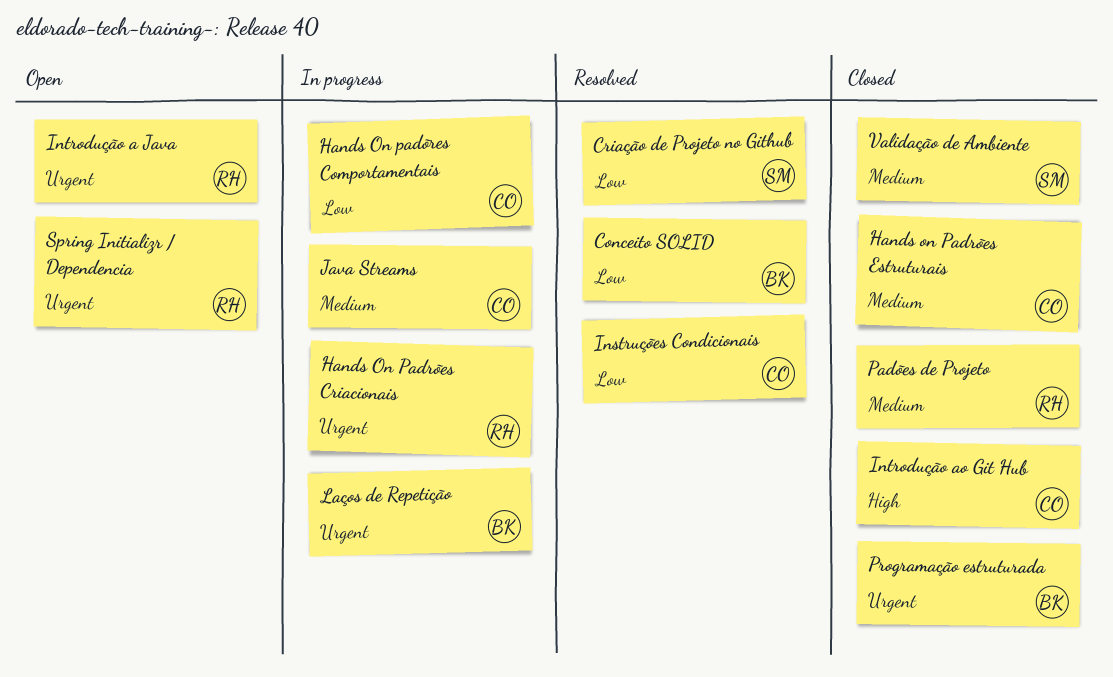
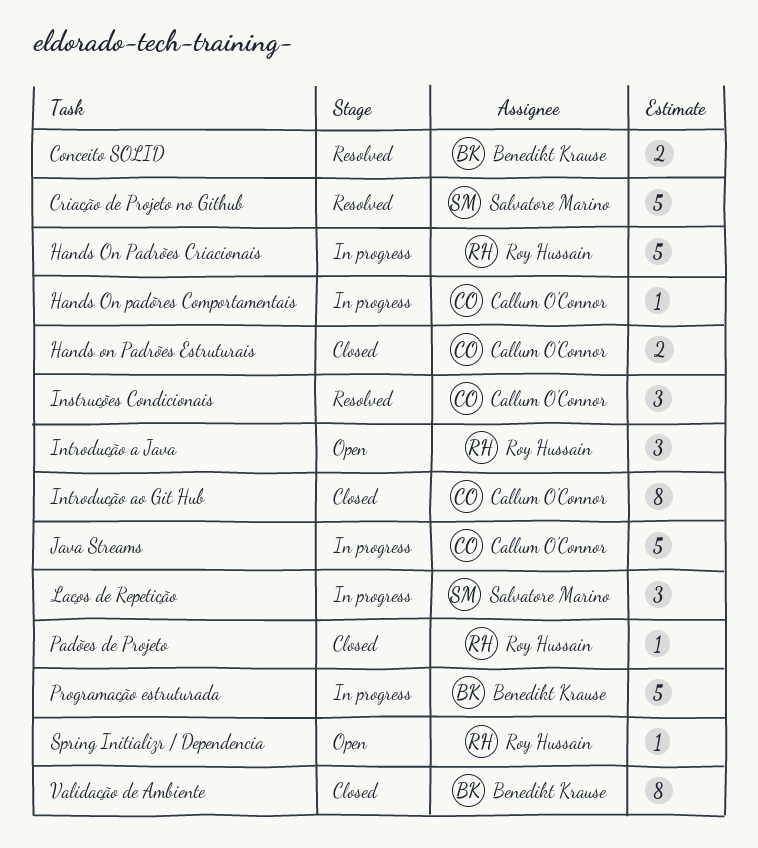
Laços de Repetição, owner: Benedikt Krause -> Salvatore Marino
Programação estruturada, status: Closed -> In progress
Validação de Ambiente, owner: Salvatore Marino -> Benedikt Krause

